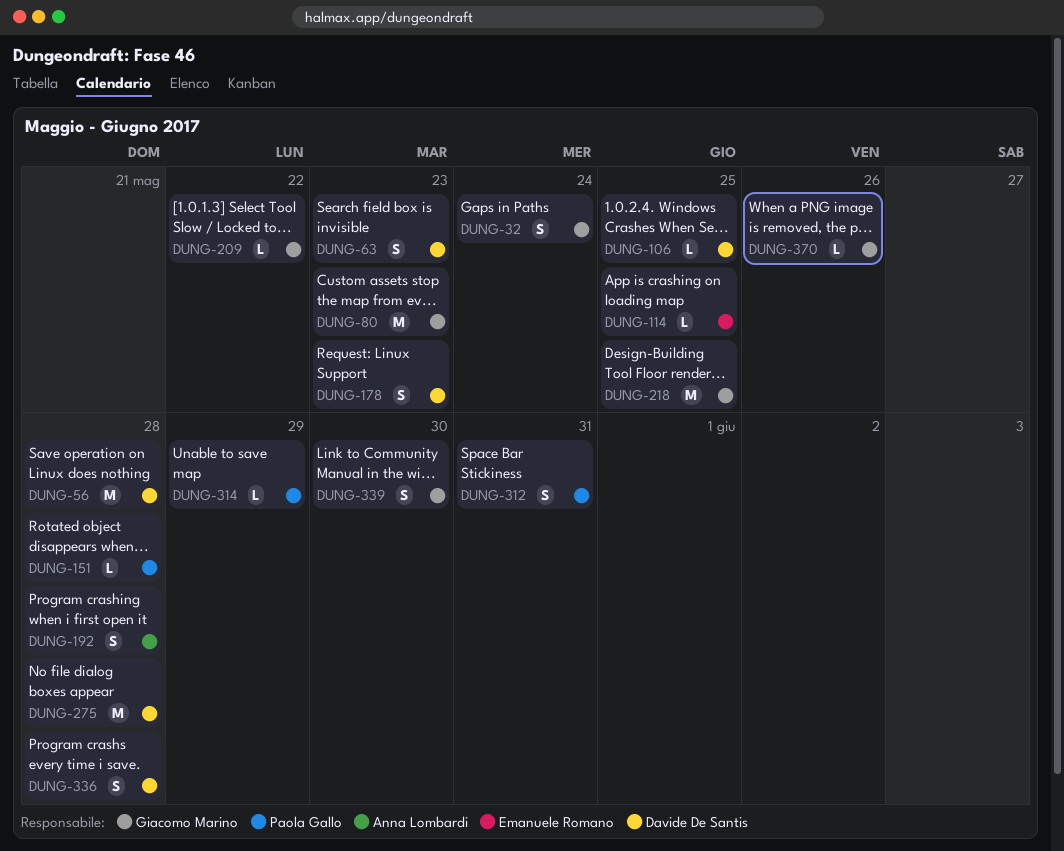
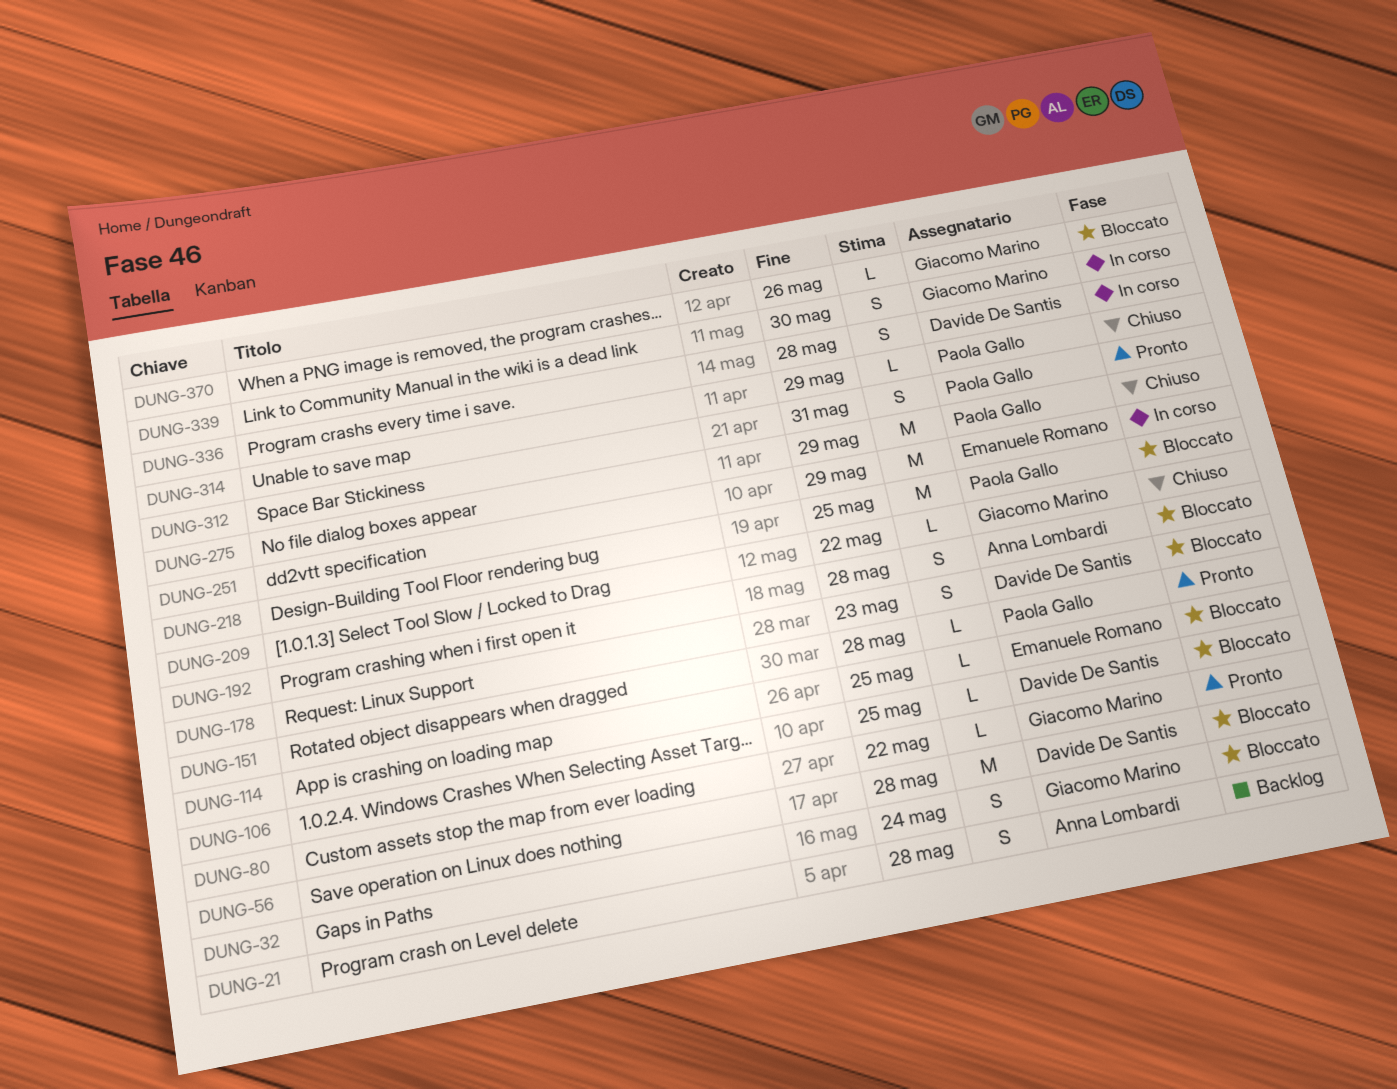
DUNG-21: none -> present
DUNG-63: present -> none
DUNG-80, estimate: M -> L
DUNG-80, due: May 23 -> May 22
DUNG-218, owner: Giacomo Marino -> Paola Gallo
DUNG-251: none -> present
DUNG-275, owner: Davide De Santis -> Paola Gallo
DUNG-275, due: May 28 -> May 29

